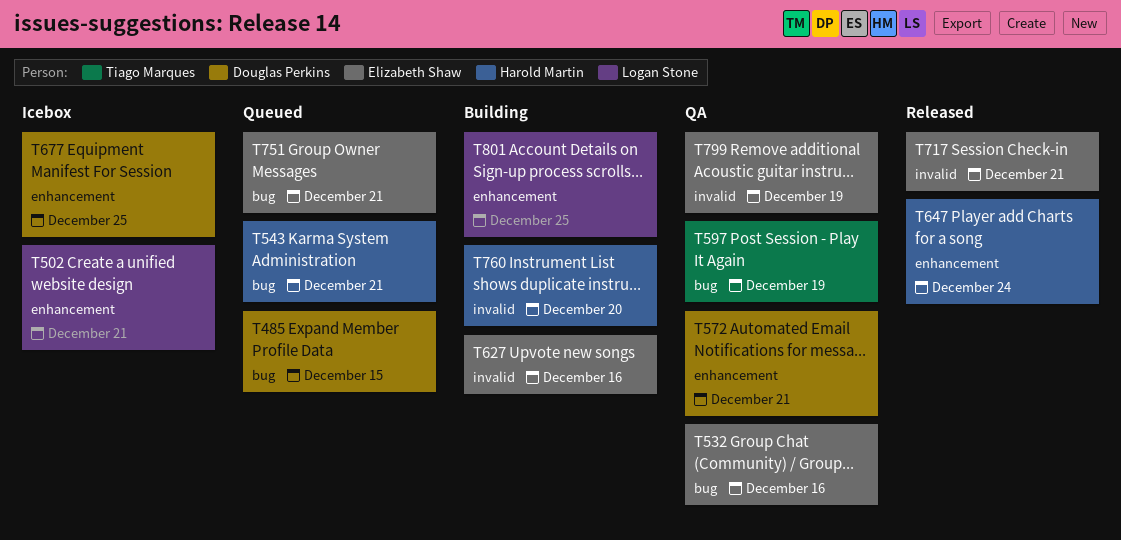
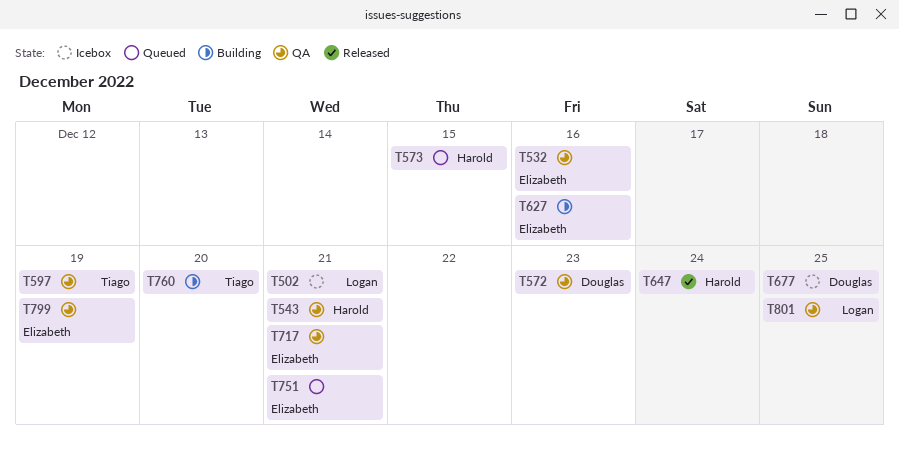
T485: present -> none
T543, status: Queued -> QA
T572, due: Dec 21 -> Dec 23
T573: none -> present
T717, status: Released -> QA
T760, owner: Harold Martin -> Tiago Marques
T801, status: Building -> QA

